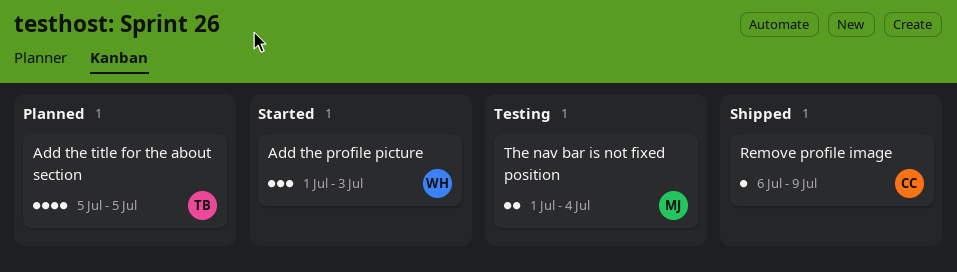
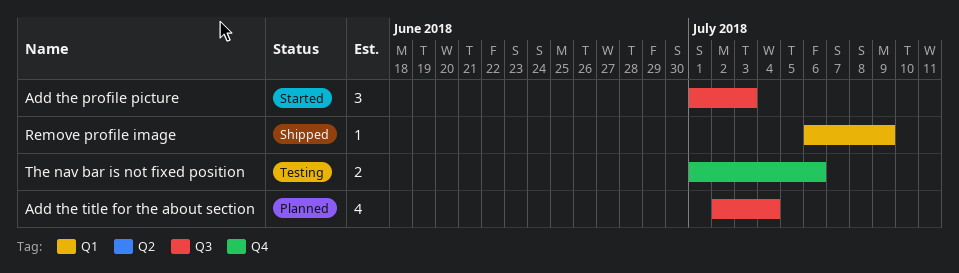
Add the title for the about section, start: Jul 5 -> Jul 2
Add the title for the about section, due: Jul 5 -> Jul 4
The nav bar is not fixed position, due: Jul 4 -> Jul 6

